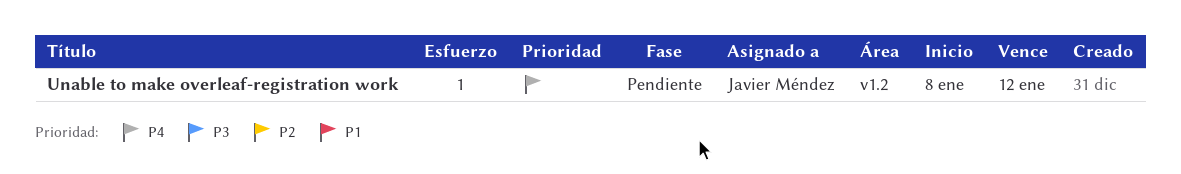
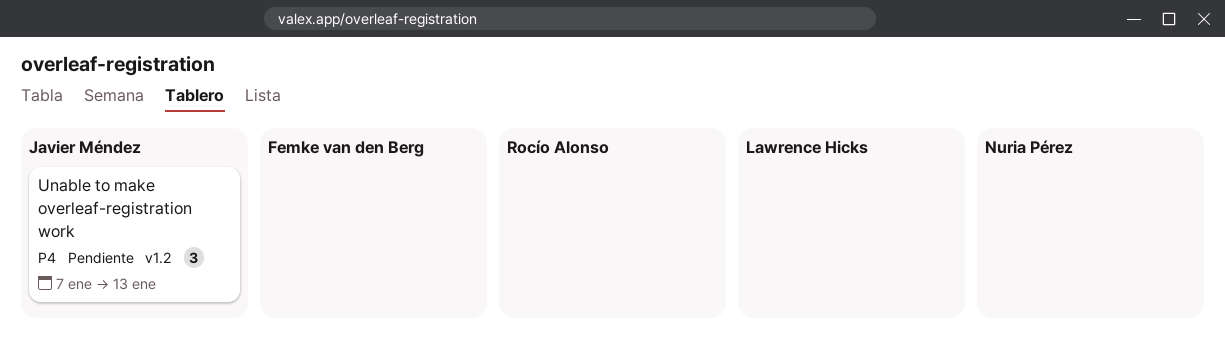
Unable to make overleaf-registration work, estimate: 1 -> 3
Unable to make overleaf-registration work, start: Jan 8 -> Jan 7
Unable to make overleaf-registration work, due: Jan 12 -> Jan 13

